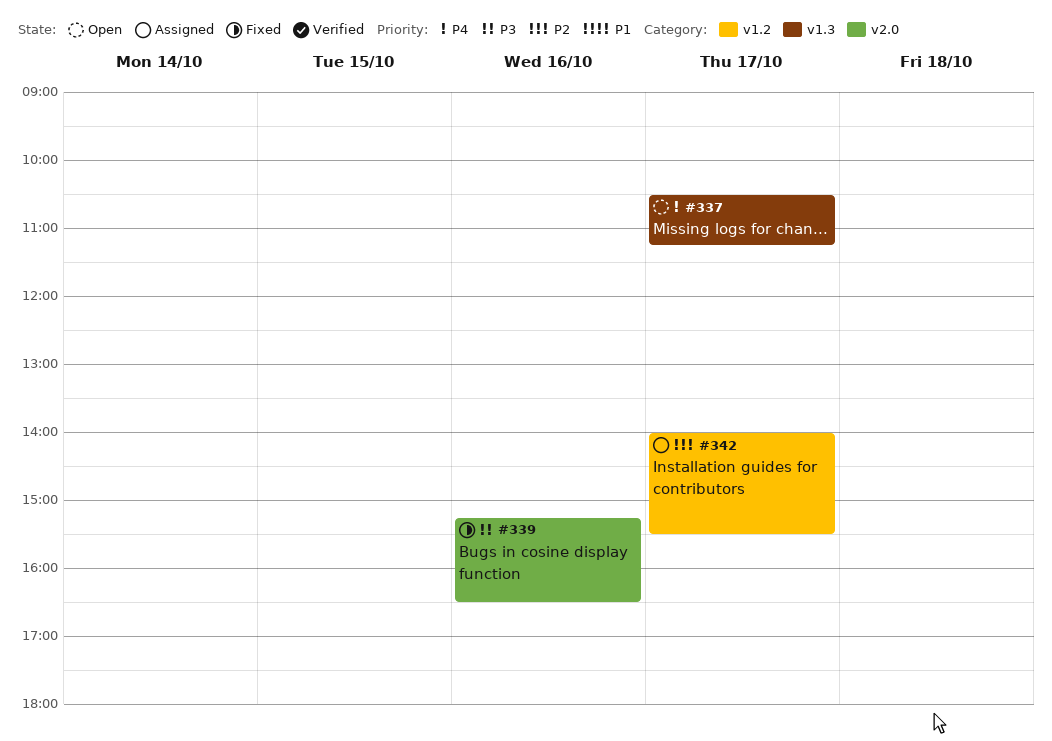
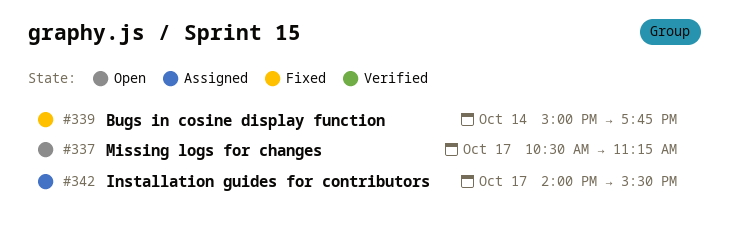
#339, day: Oct 16 -> Oct 14
#339, begins: 15:15 -> 15:00
#339, ends: 16:30 -> 17:45

